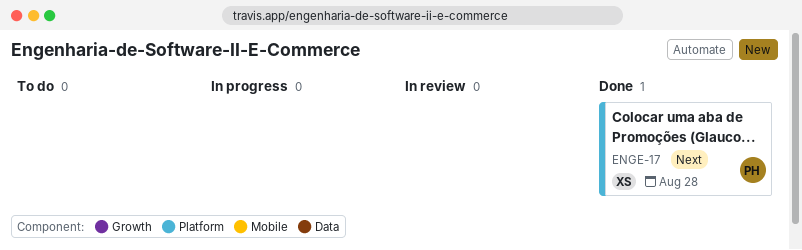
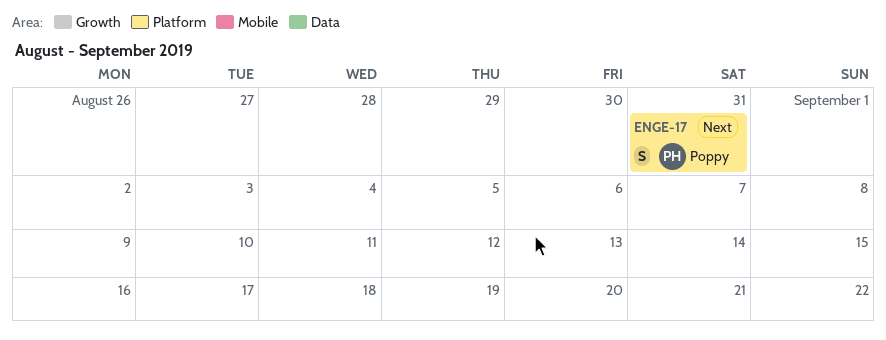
ENGE-17, estimate: XS -> S
ENGE-17, due: Aug 28 -> Aug 31

